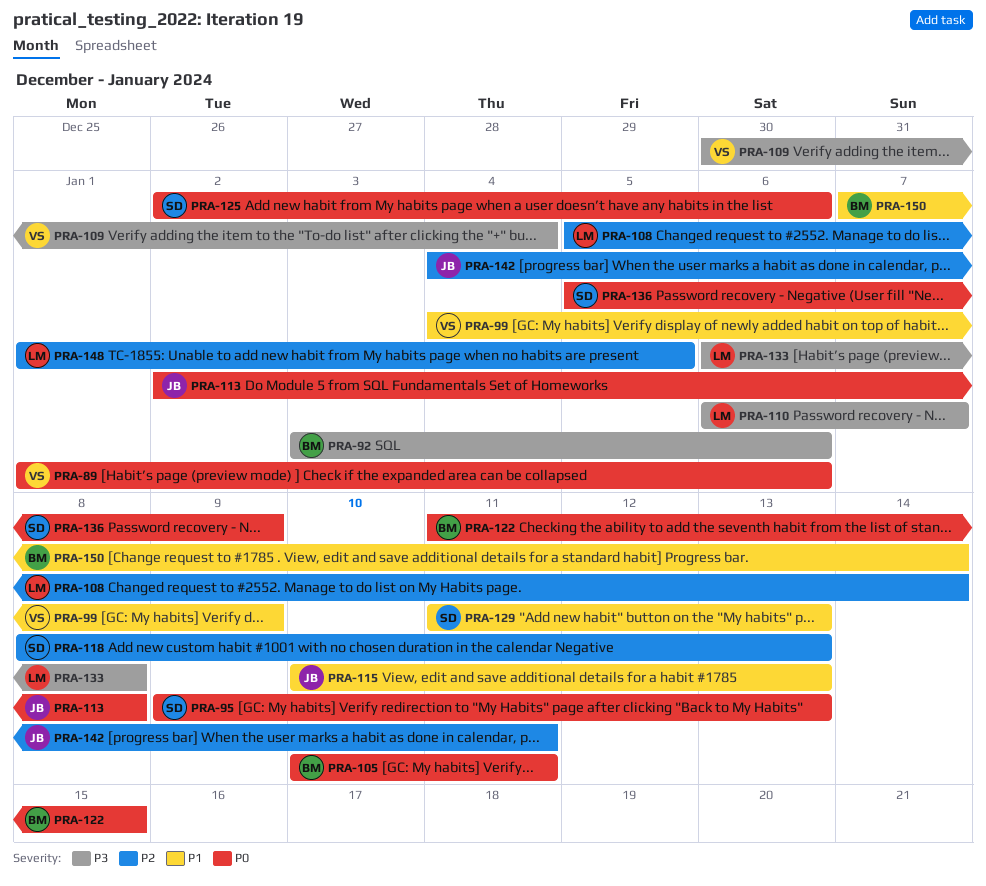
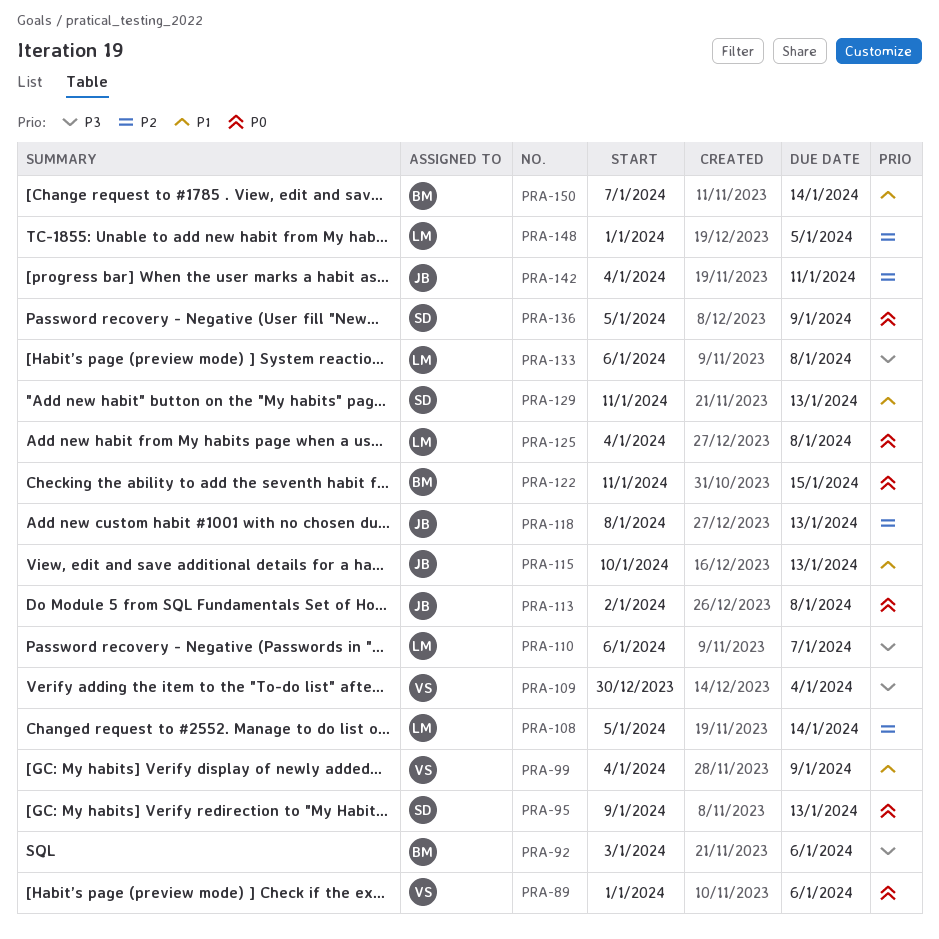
PRA-105: present -> none
PRA-118, owner: SD -> JB
PRA-125, owner: SD -> LM
PRA-125, start: Jan 2 -> Jan 4
PRA-125, due: Jan 6 -> Jan 8

